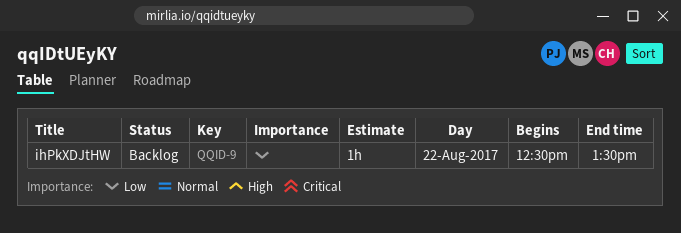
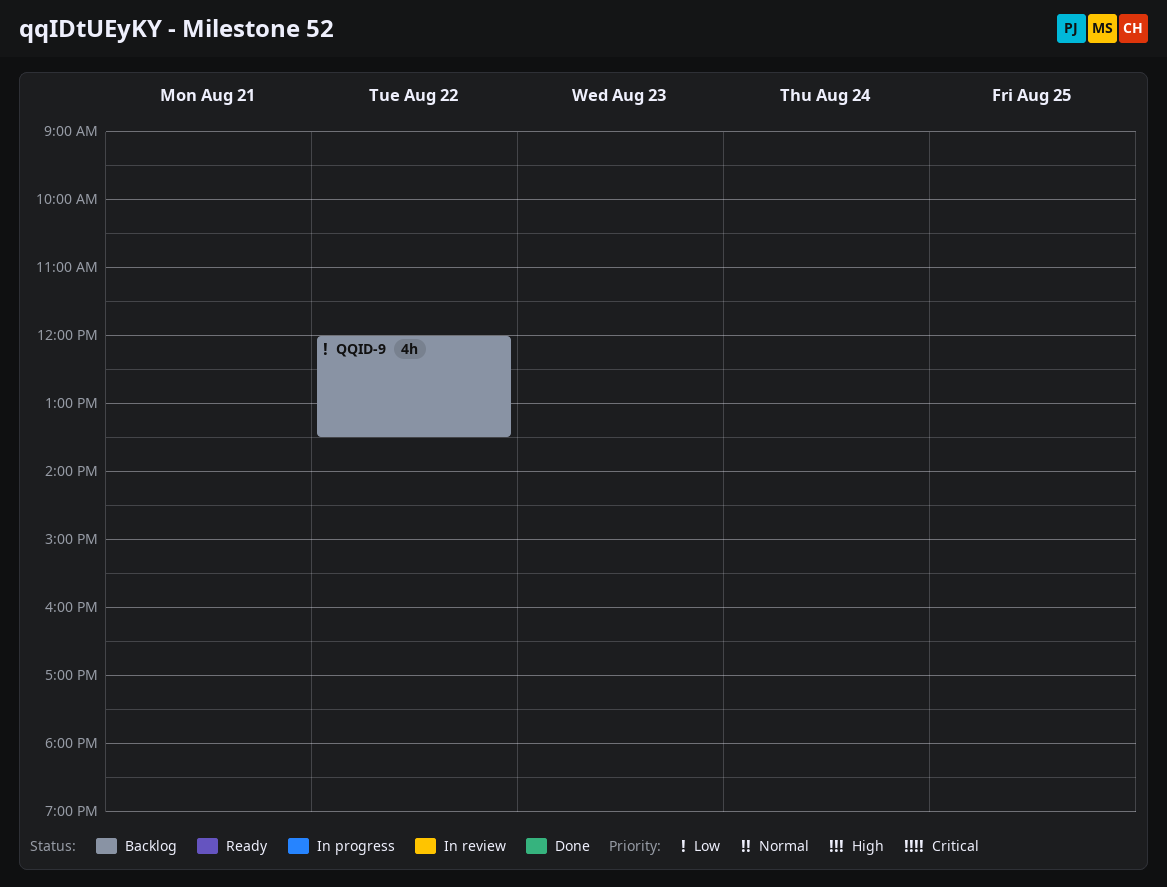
QQID-9, estimate: 1h -> 4h
QQID-9, begins: 12:30 -> 12:00

